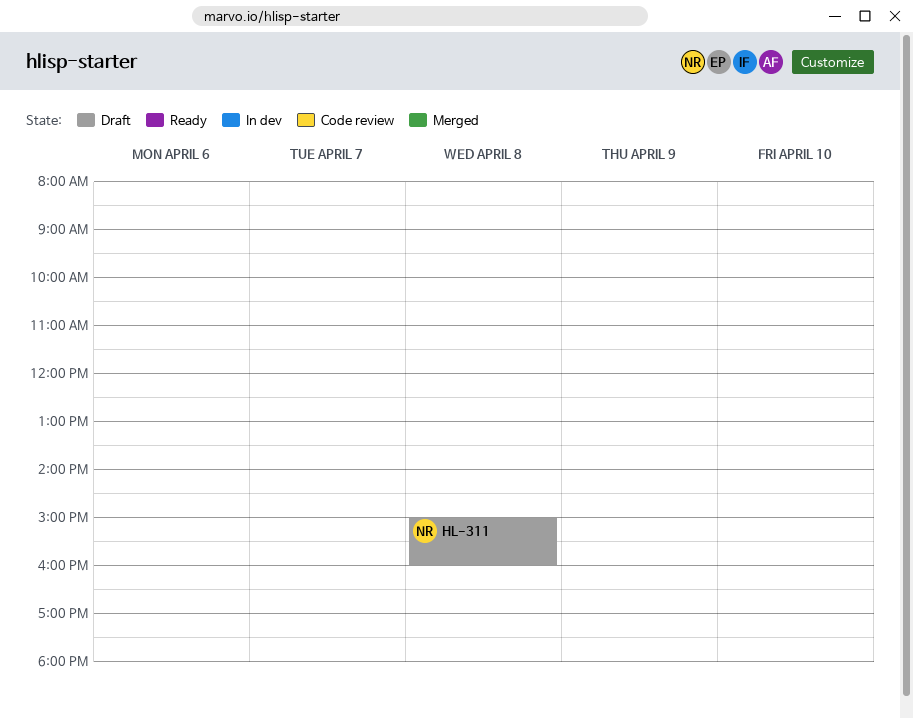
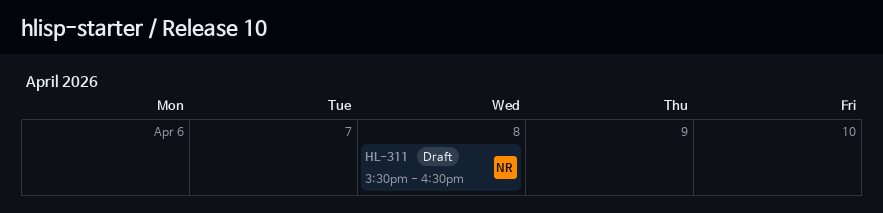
HL-311, begins: 15:00 -> 15:30
HL-311, ends: 16:00 -> 16:30

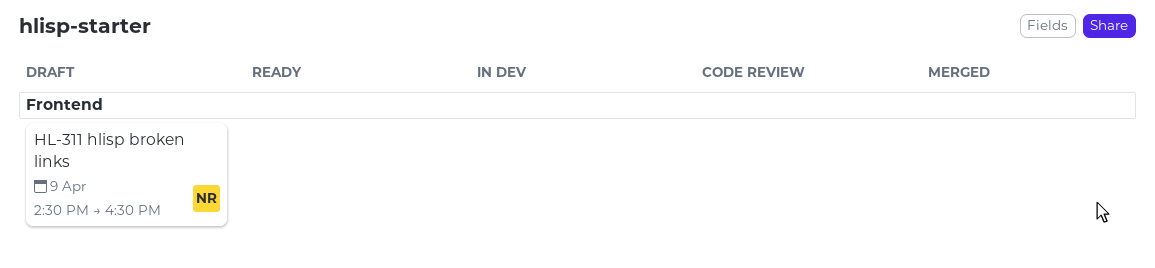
HL-311, day: Apr 8 -> Apr 9
HL-311, begins: 15:30 -> 14:30

